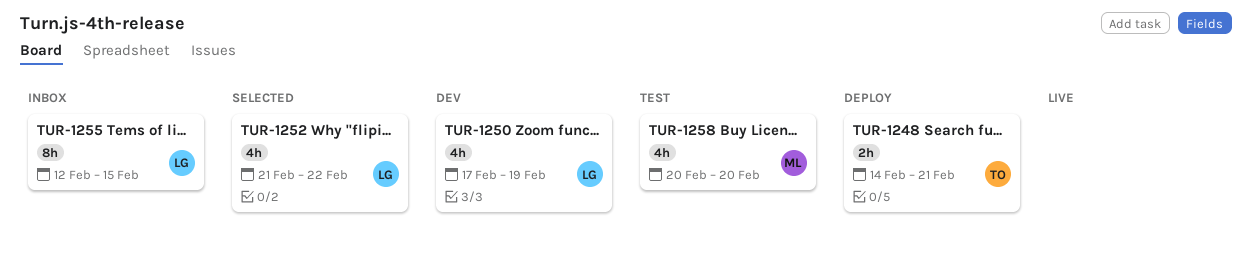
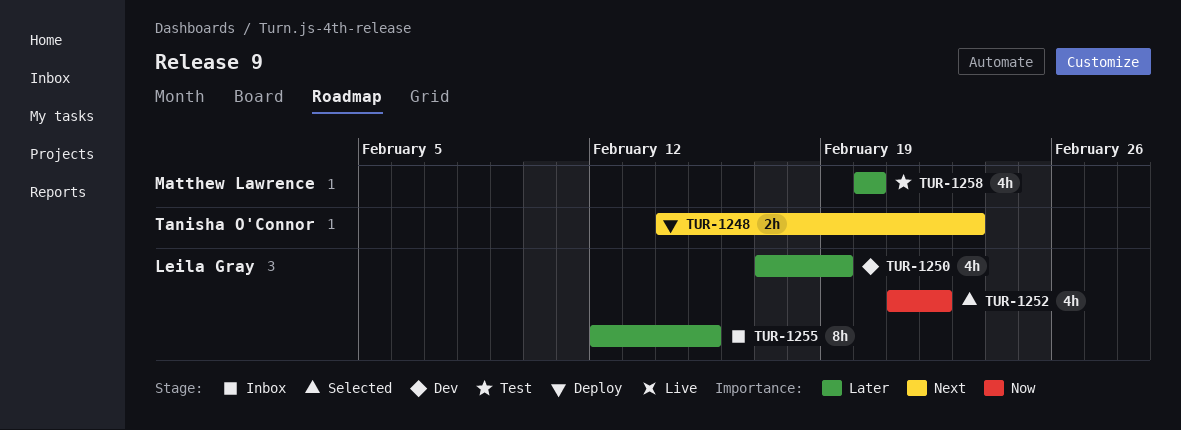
TUR-1248, due: Feb 21 -> Feb 23

